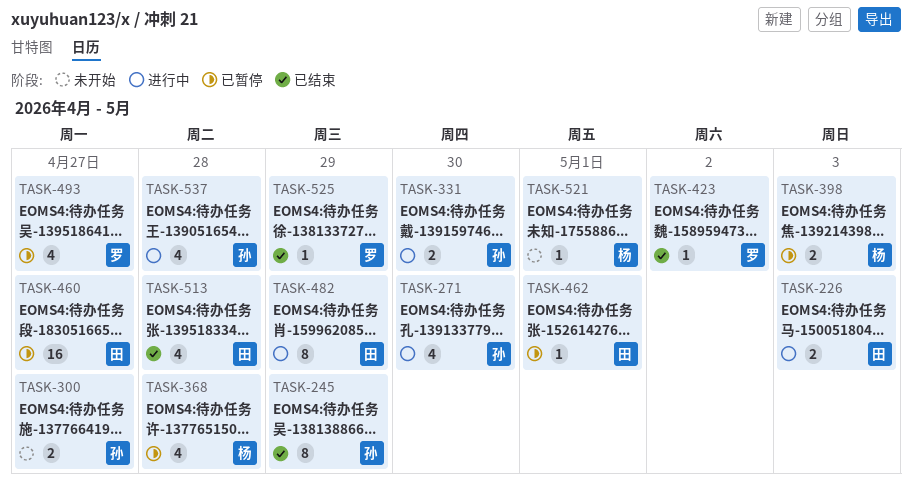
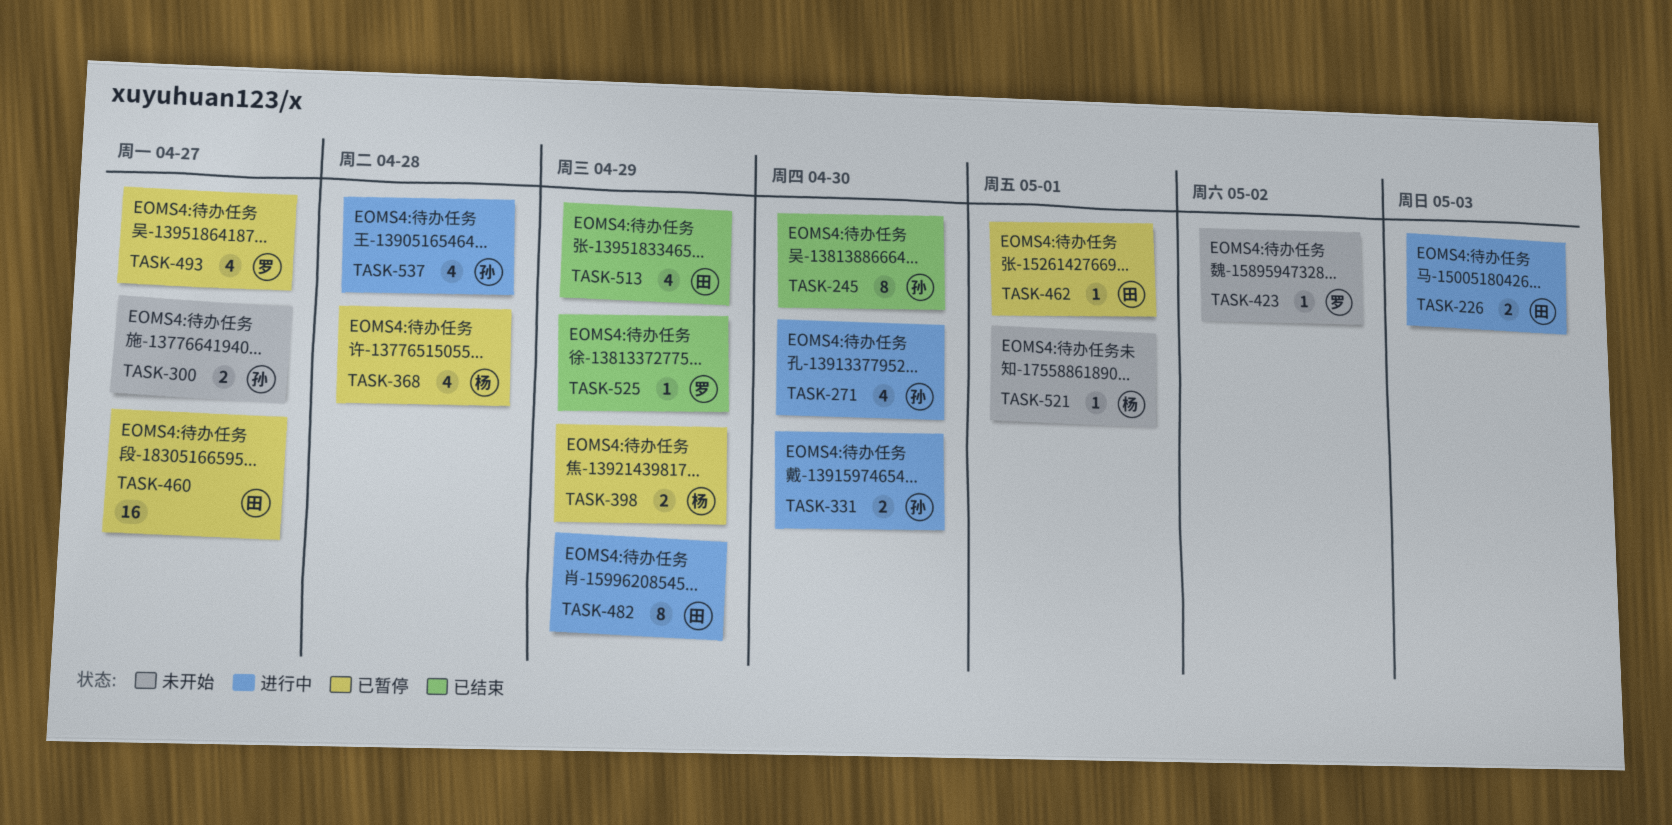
TASK-245, due: Apr 29 -> Apr 30
TASK-398, due: May 3 -> Apr 29
TASK-423, status: 已结束 -> 未开始
TASK-513, due: Apr 28 -> Apr 29

